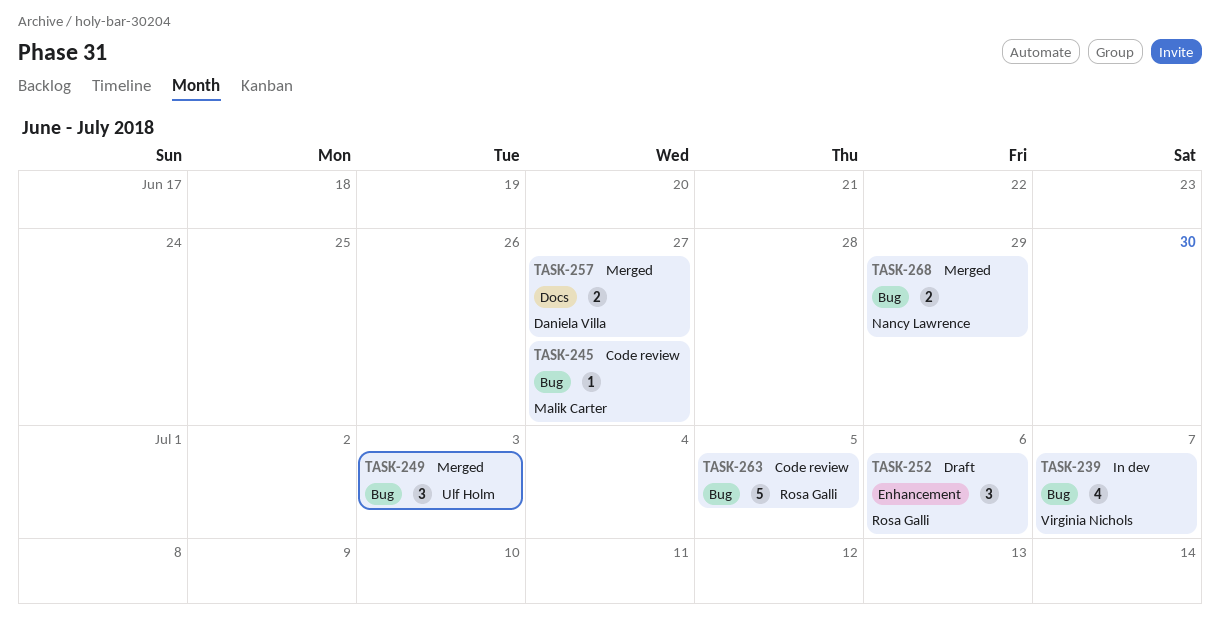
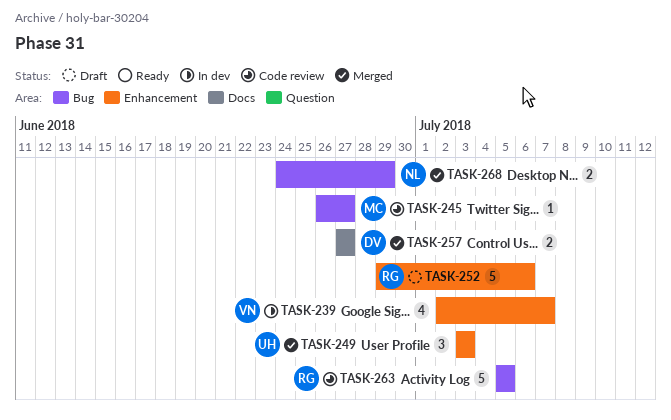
TASK-239, label: Bug -> Enhancement
TASK-249, label: Bug -> Enhancement
TASK-252, estimate: 3 -> 5

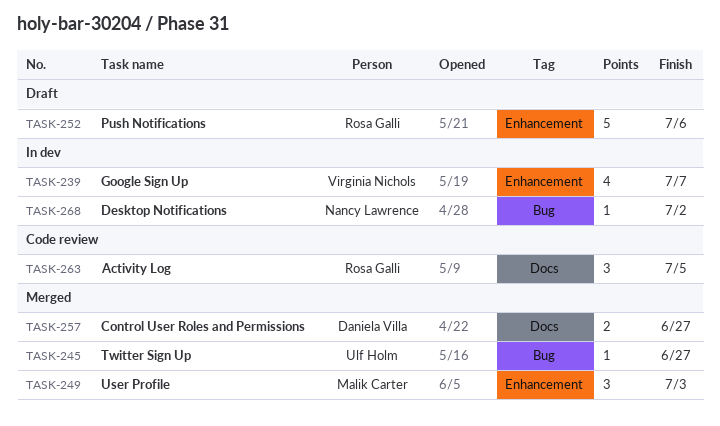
TASK-245, status: Code review -> Merged
TASK-245, owner: Malik Carter -> Ulf Holm
TASK-249, owner: Ulf Holm -> Malik Carter
TASK-263, label: Bug -> Docs
TASK-263, estimate: 5 -> 3
TASK-268, status: Merged -> In dev
TASK-268, estimate: 2 -> 1
TASK-268, due: Jun 29 -> Jul 2

